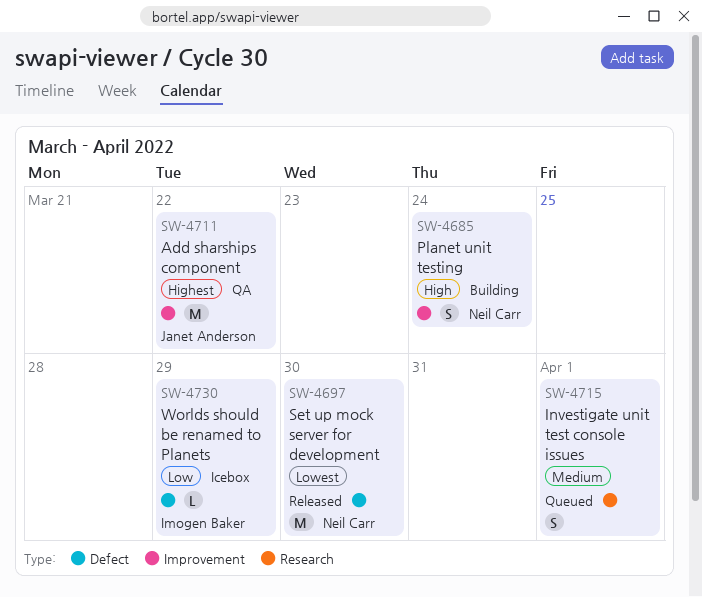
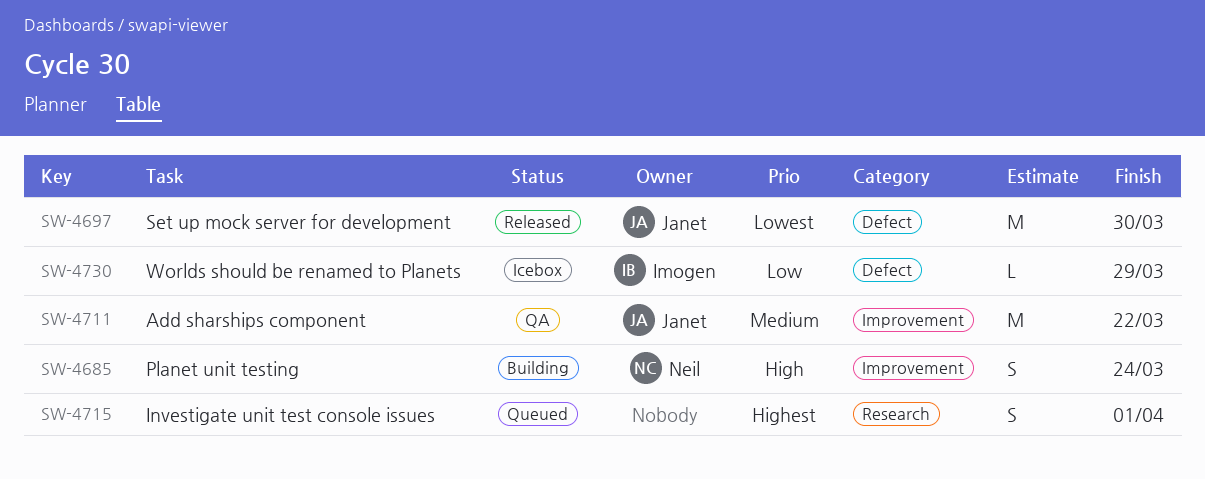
SW-4697, owner: Neil Carr -> Janet Anderson
SW-4711, priority: Highest -> Medium
SW-4715, priority: Medium -> Highest

